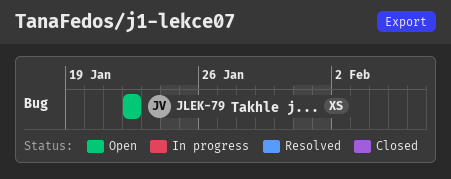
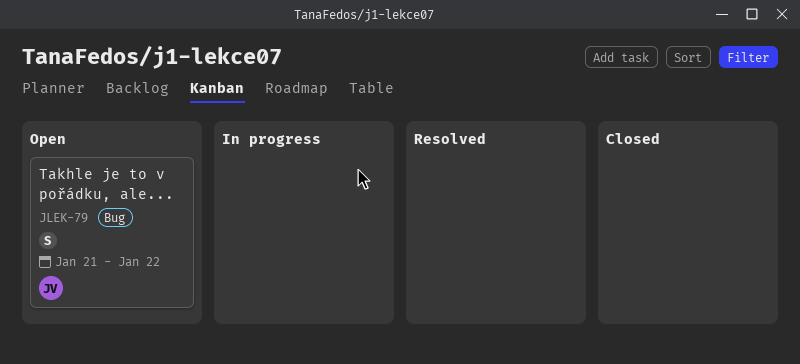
JLEK-79, estimate: XS -> S
JLEK-79, start: Jan 22 -> Jan 21

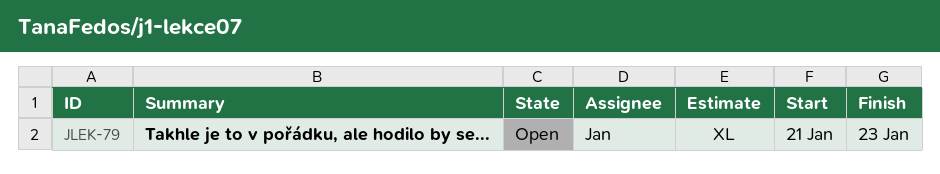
JLEK-79, estimate: S -> XL
JLEK-79, due: Jan 22 -> Jan 23

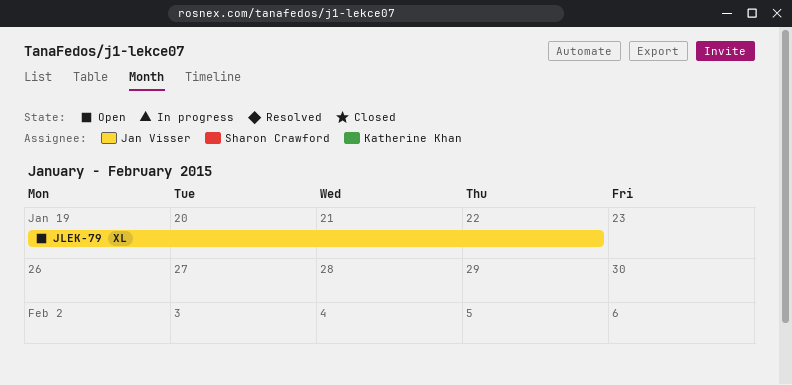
JLEK-79, start: Jan 21 -> Jan 19
JLEK-79, due: Jan 23 -> Jan 22

